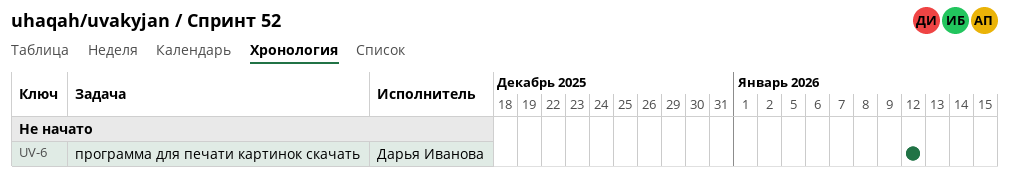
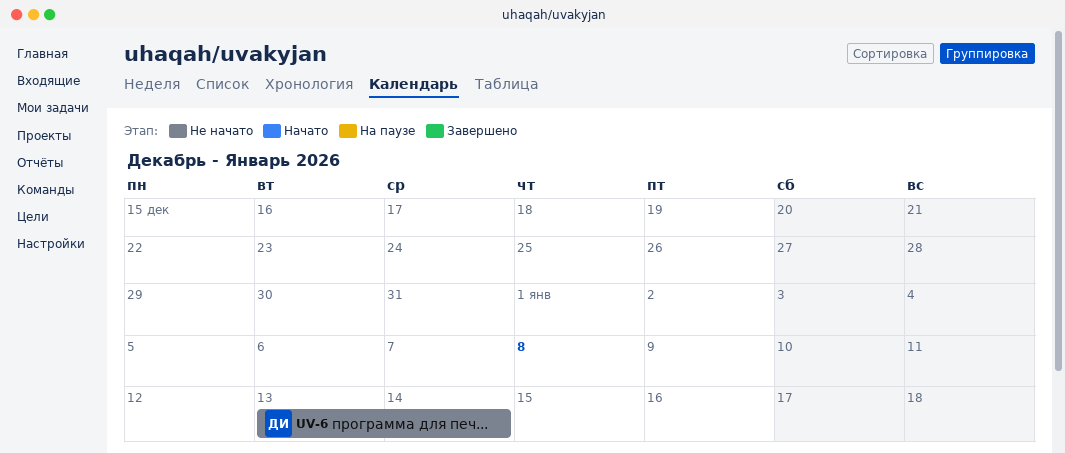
UV-6, start: Jan 12 -> Jan 13
UV-6, due: Jan 12 -> Jan 14

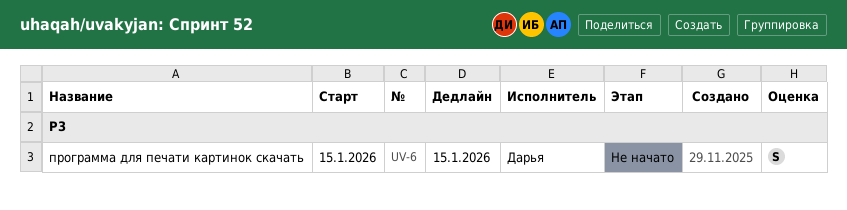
UV-6, start: Jan 13 -> Jan 15
UV-6, due: Jan 14 -> Jan 15

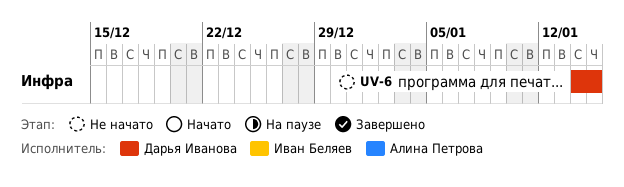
UV-6, start: Jan 15 -> Jan 14

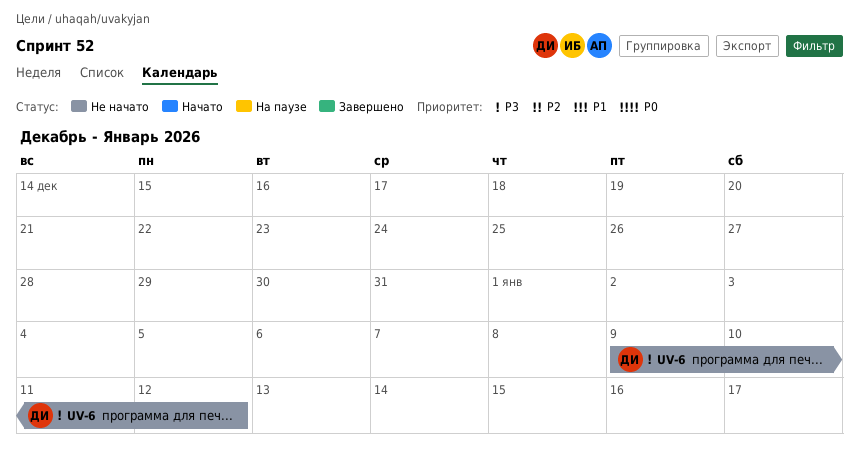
UV-6, start: Jan 14 -> Jan 9
UV-6, due: Jan 15 -> Jan 12

